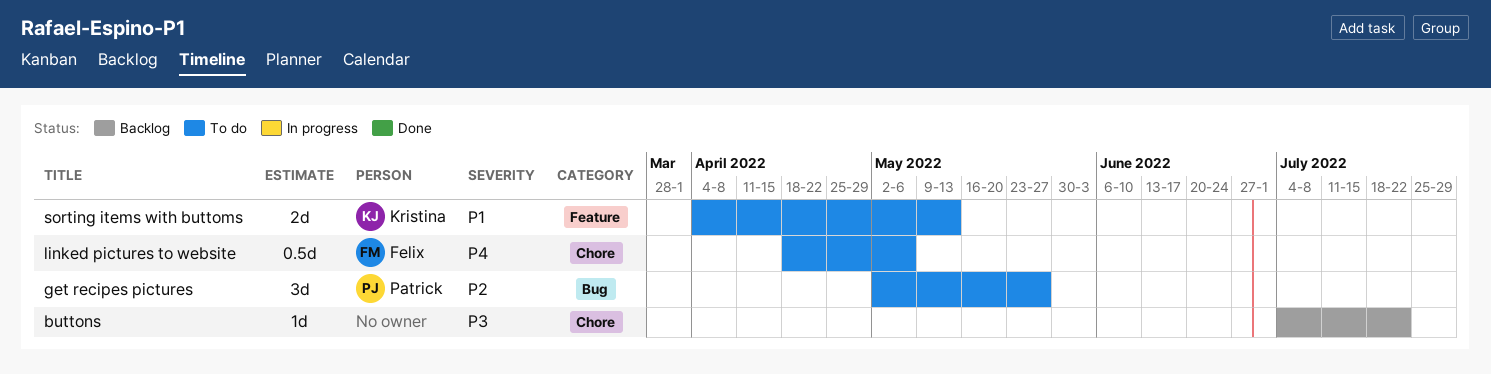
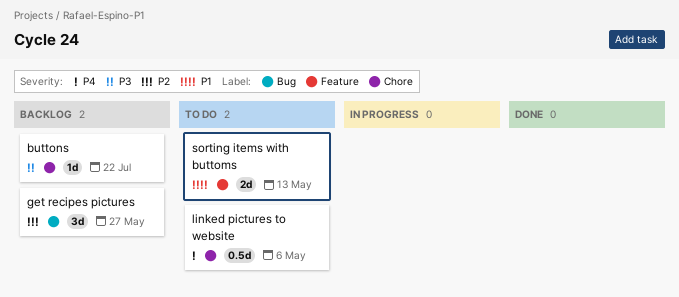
get recipes pictures, status: To do -> Backlog

